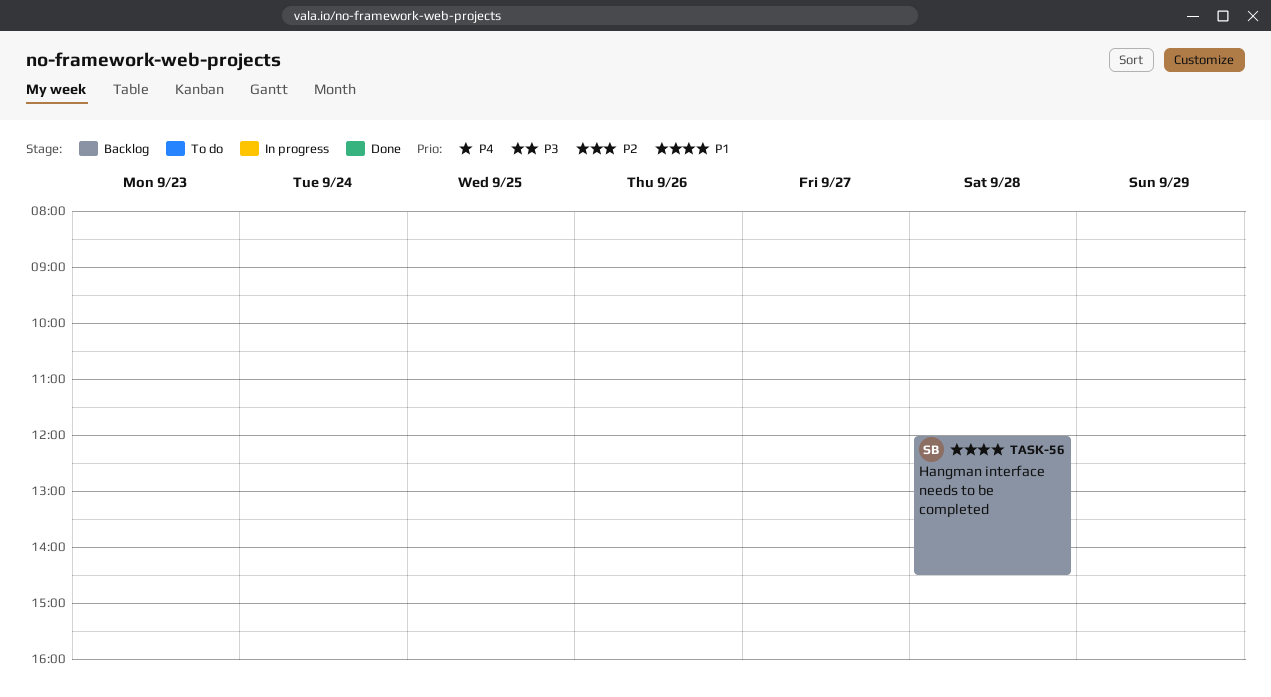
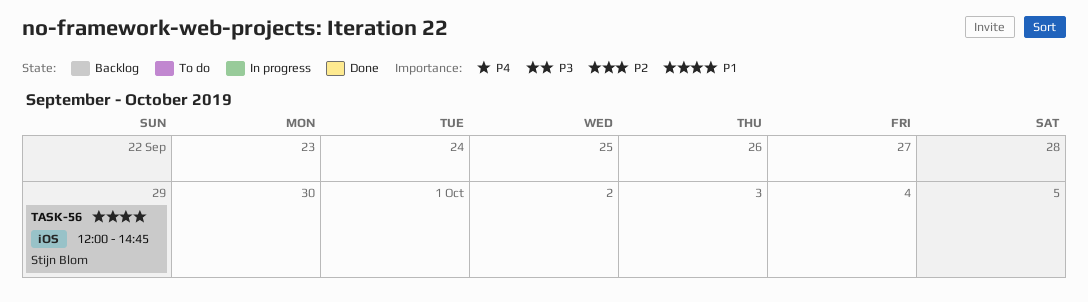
TASK-56, day: Sep 28 -> Sep 29
TASK-56, ends: 14:30 -> 14:45

